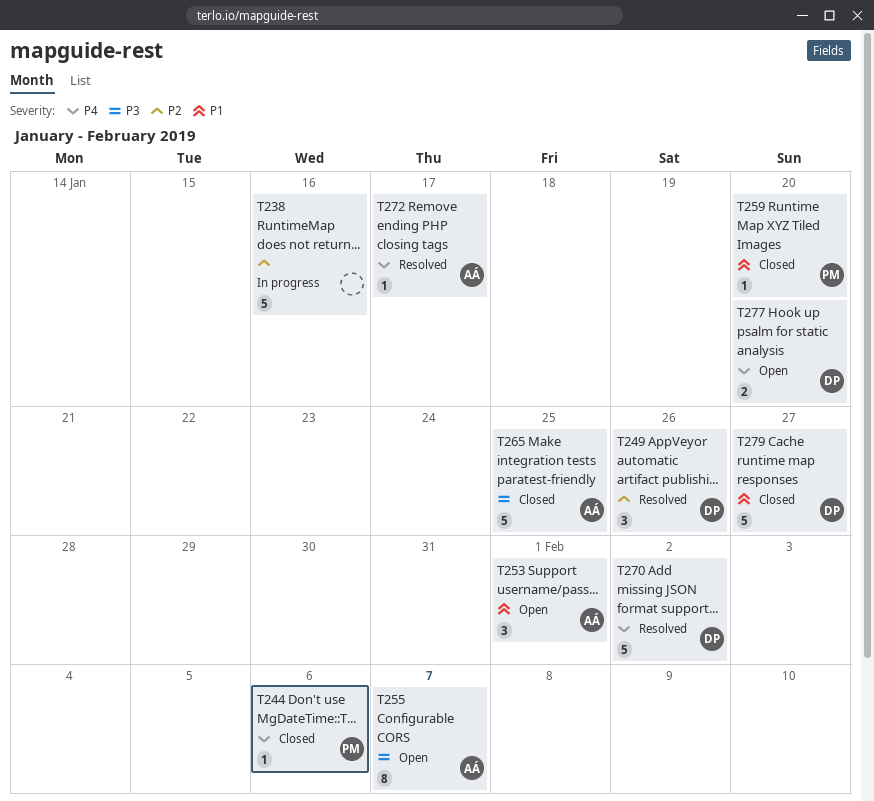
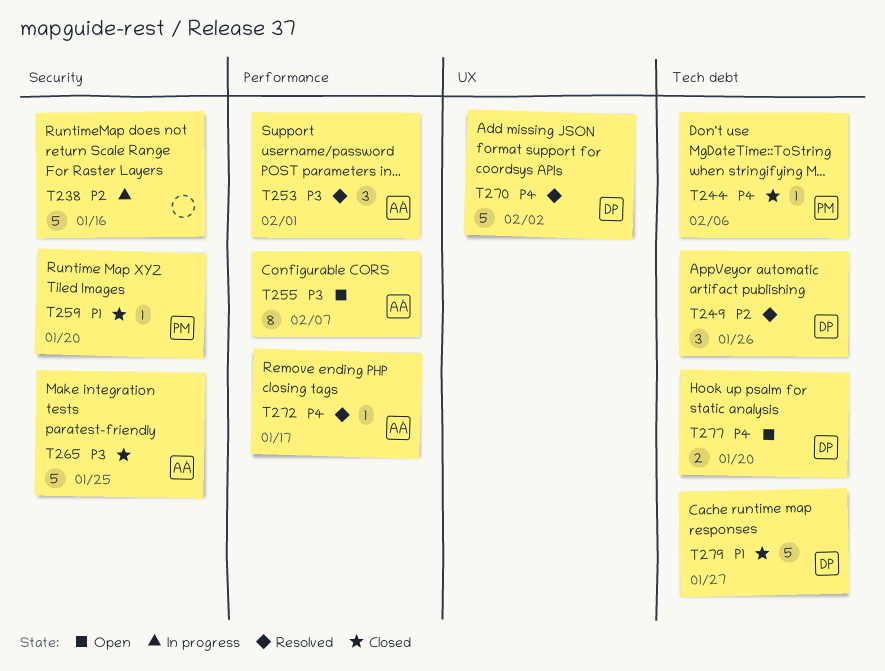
T253, status: Open -> Resolved
T253, priority: P1 -> P3

